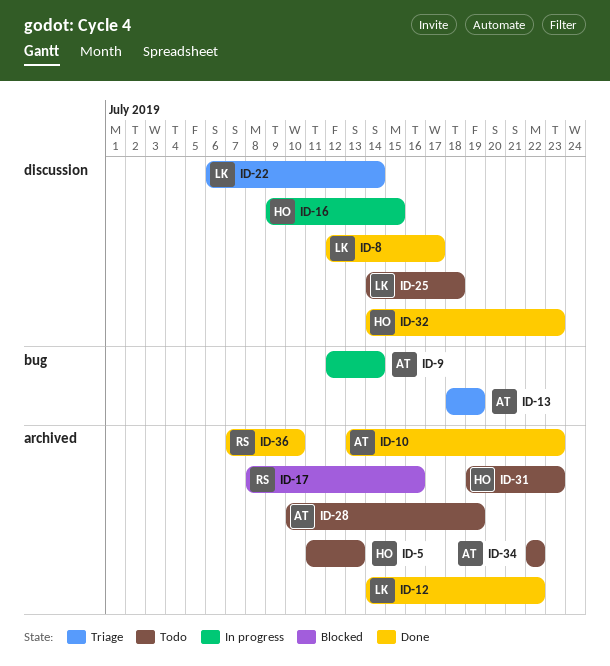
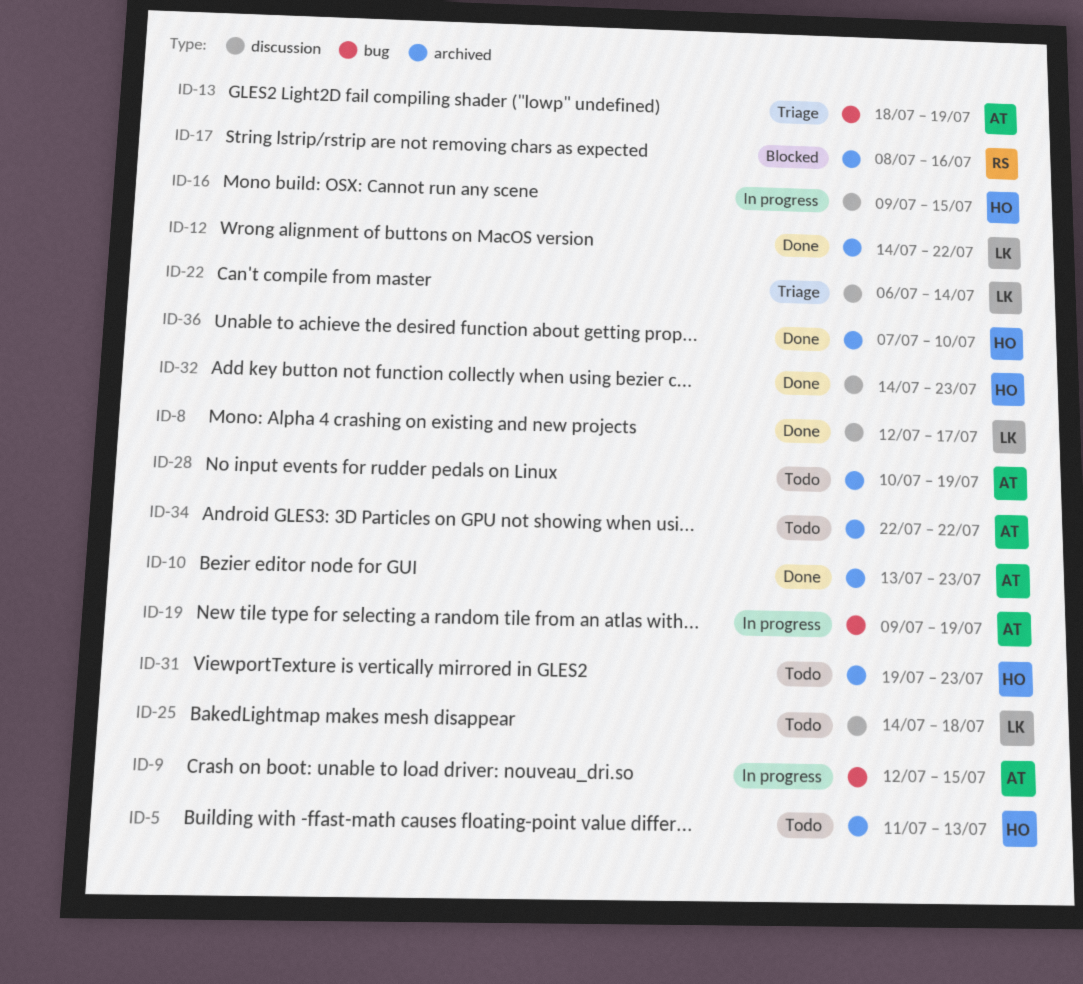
ID-9, due: Jul 14 -> Jul 15
ID-19: none -> present
ID-36, owner: RS -> HO

